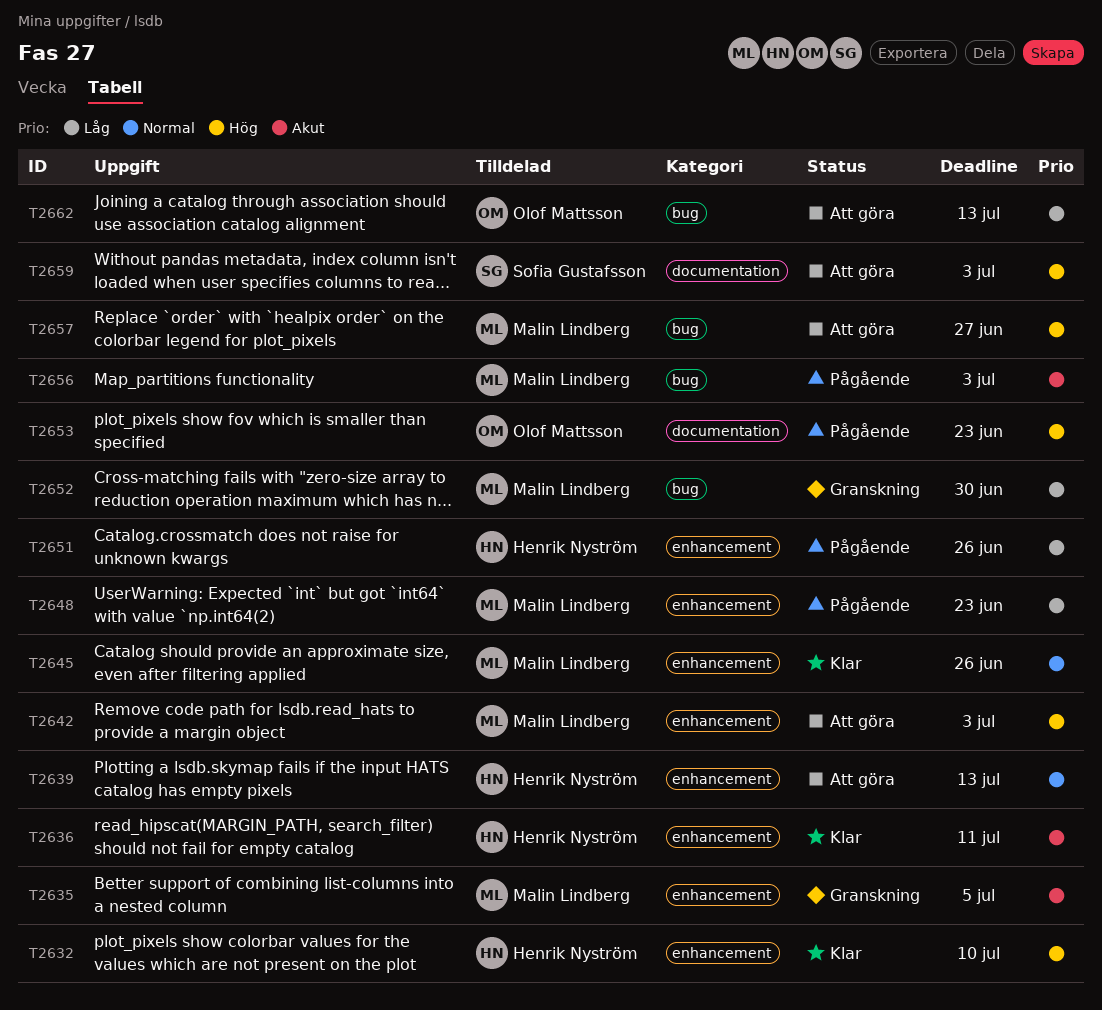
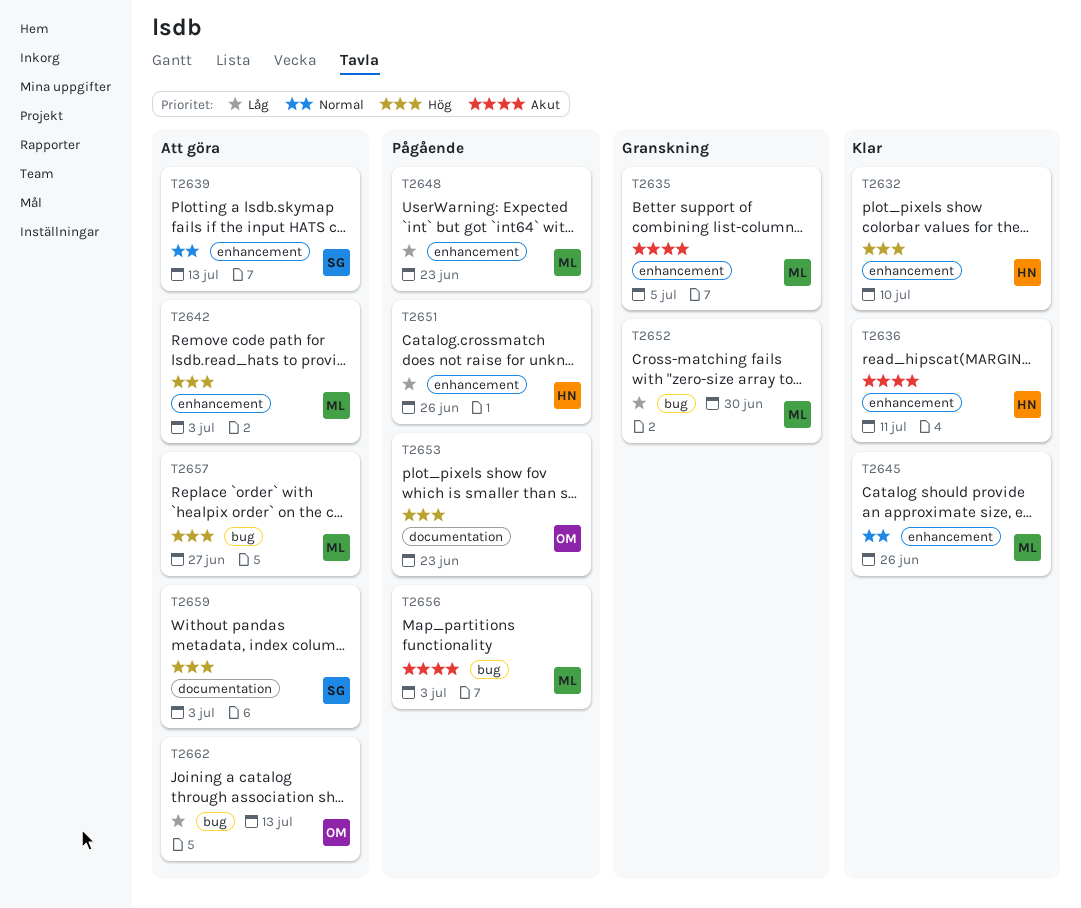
T2639, owner: Henrik Nyström -> Sofia Gustafsson

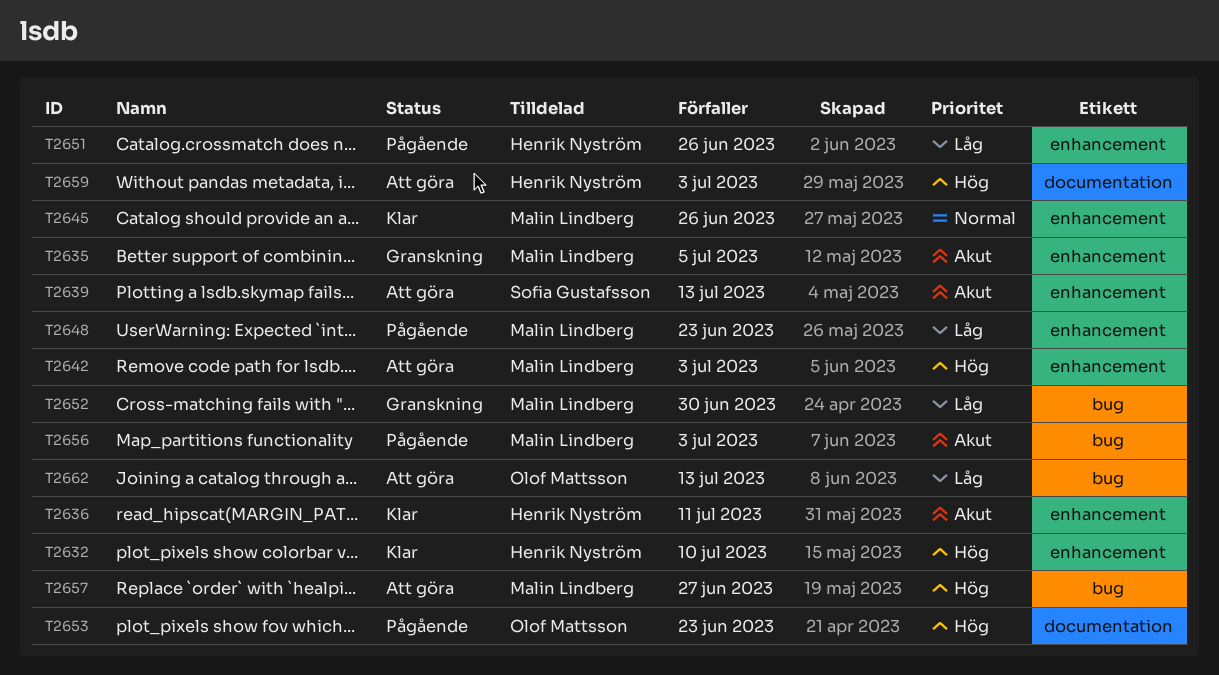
T2639, priority: Normal -> Akut
T2659, owner: Sofia Gustafsson -> Henrik Nyström

